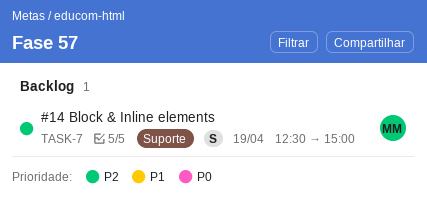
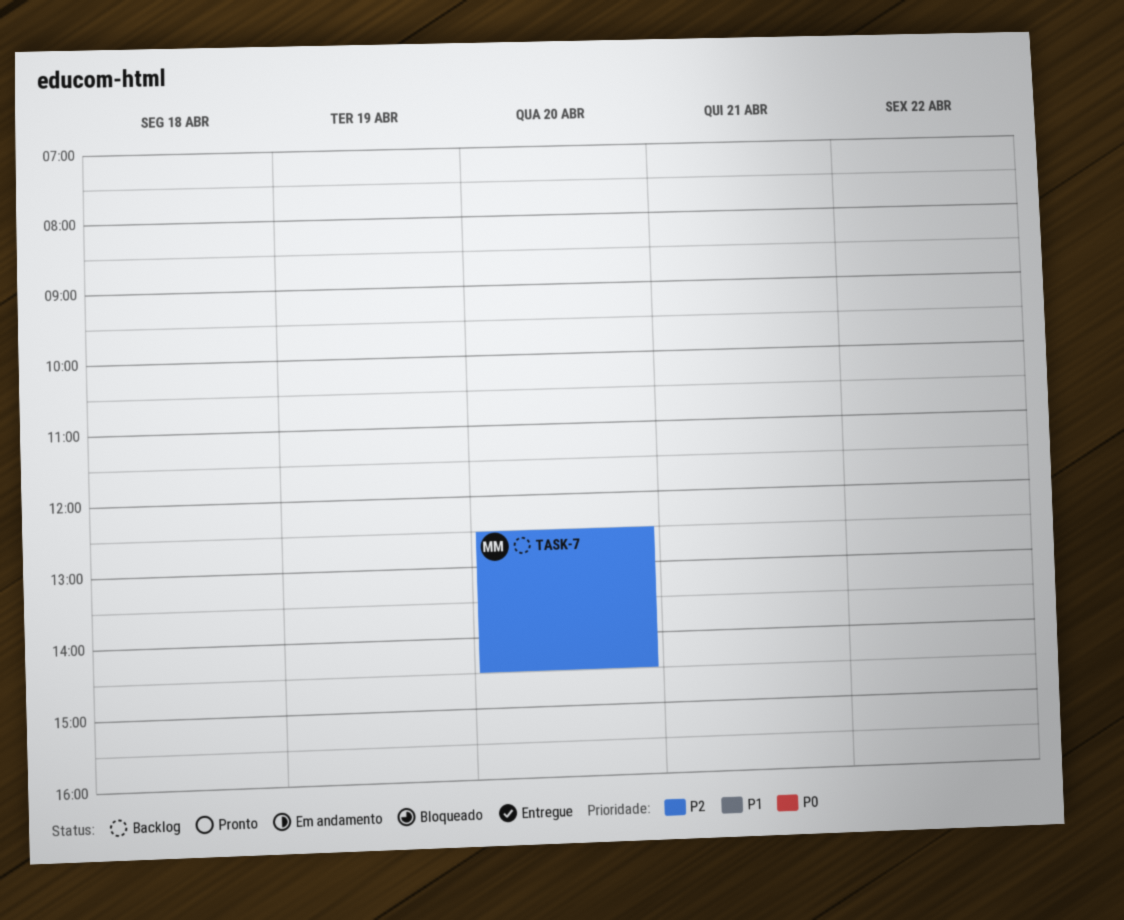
TASK-7, day: Apr 19 -> Apr 20
TASK-7, ends: 15:00 -> 14:30

